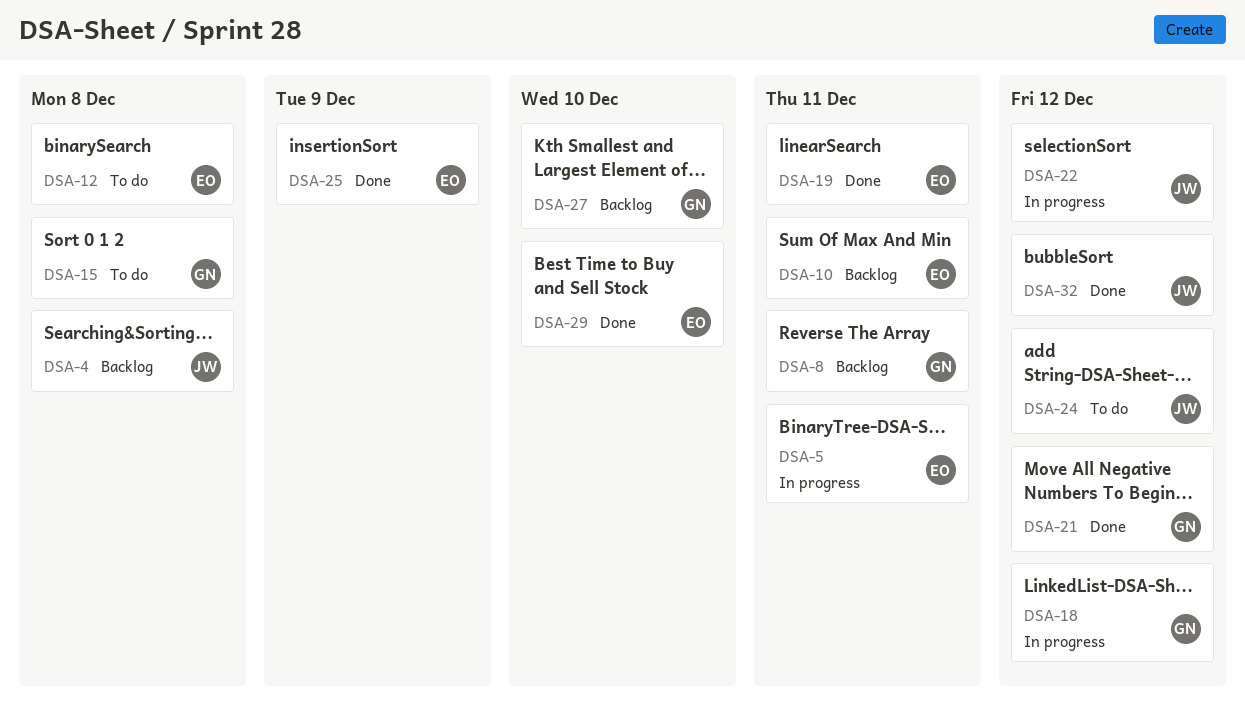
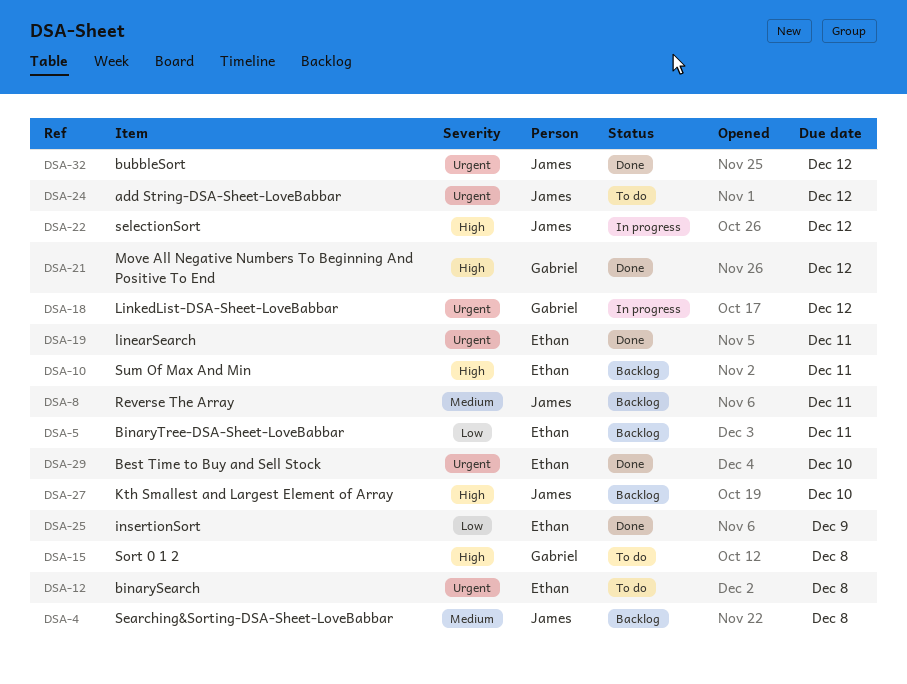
DSA-5, status: In progress -> Backlog
DSA-8, owner: Gabriel -> James
DSA-27, owner: Gabriel -> James

